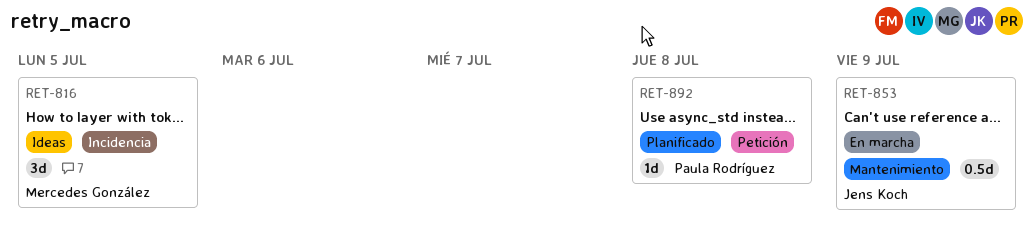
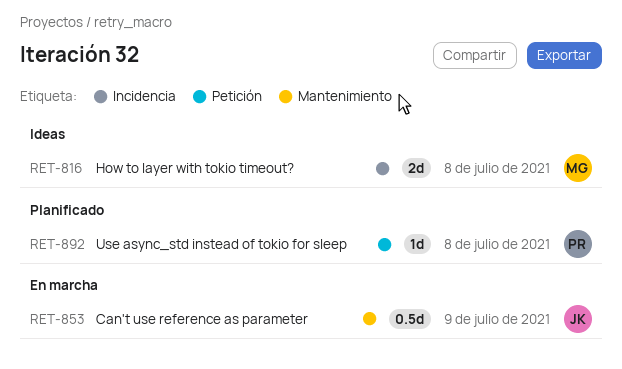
RET-816, estimate: 3d -> 2d
RET-816, due: Jul 5 -> Jul 8

